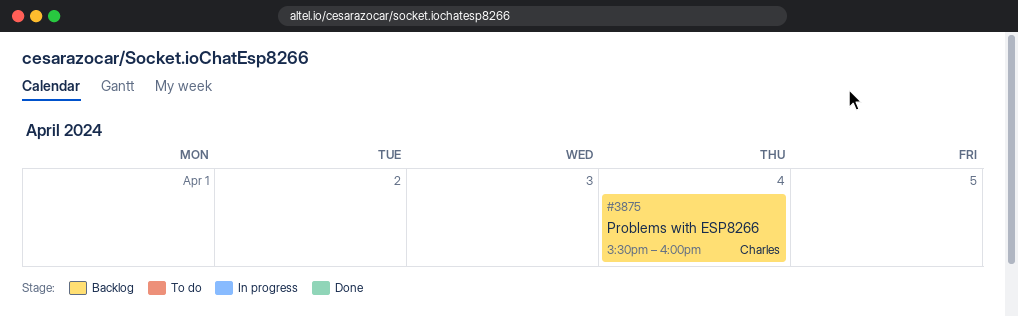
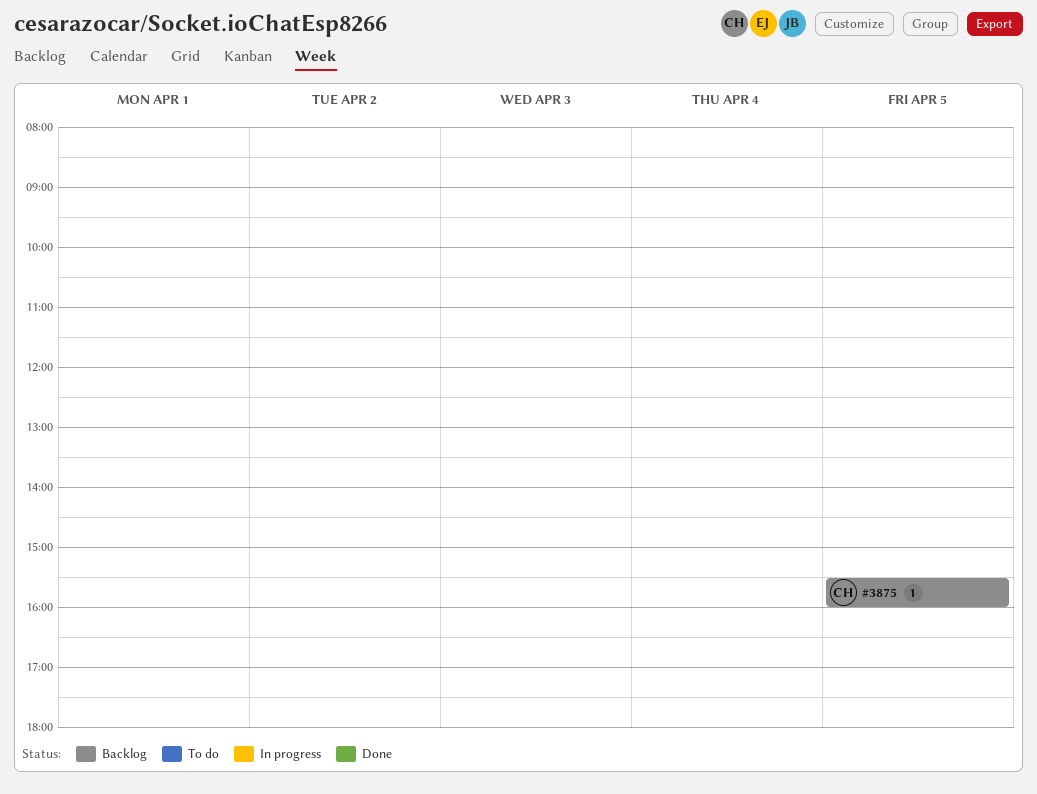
#3875, day: Apr 4 -> Apr 5

